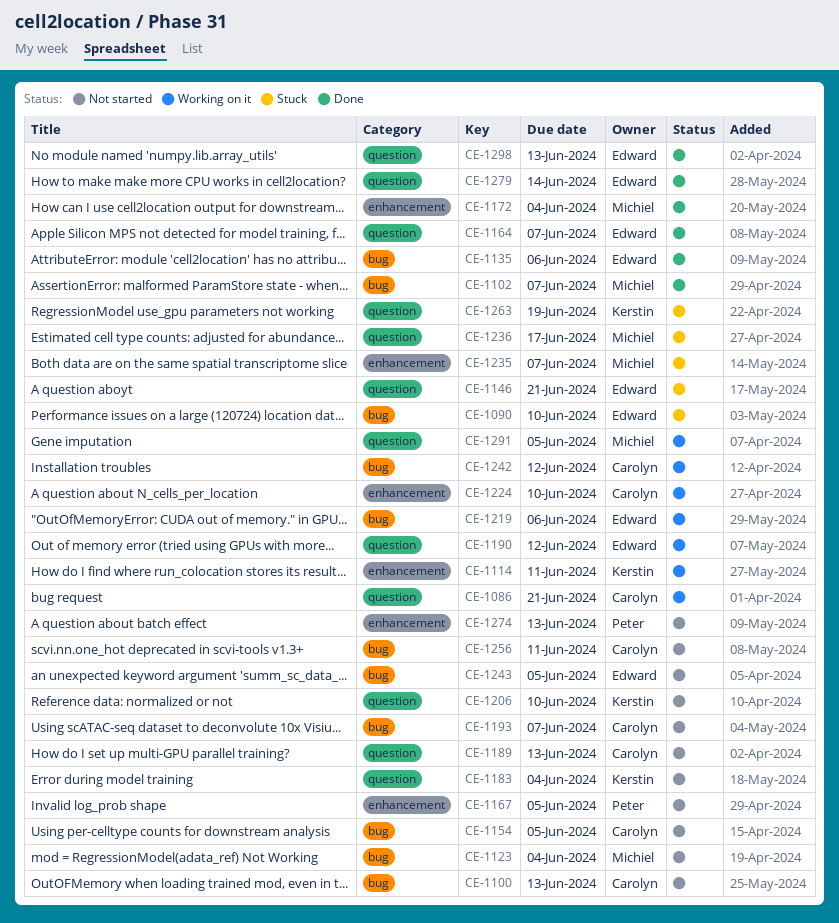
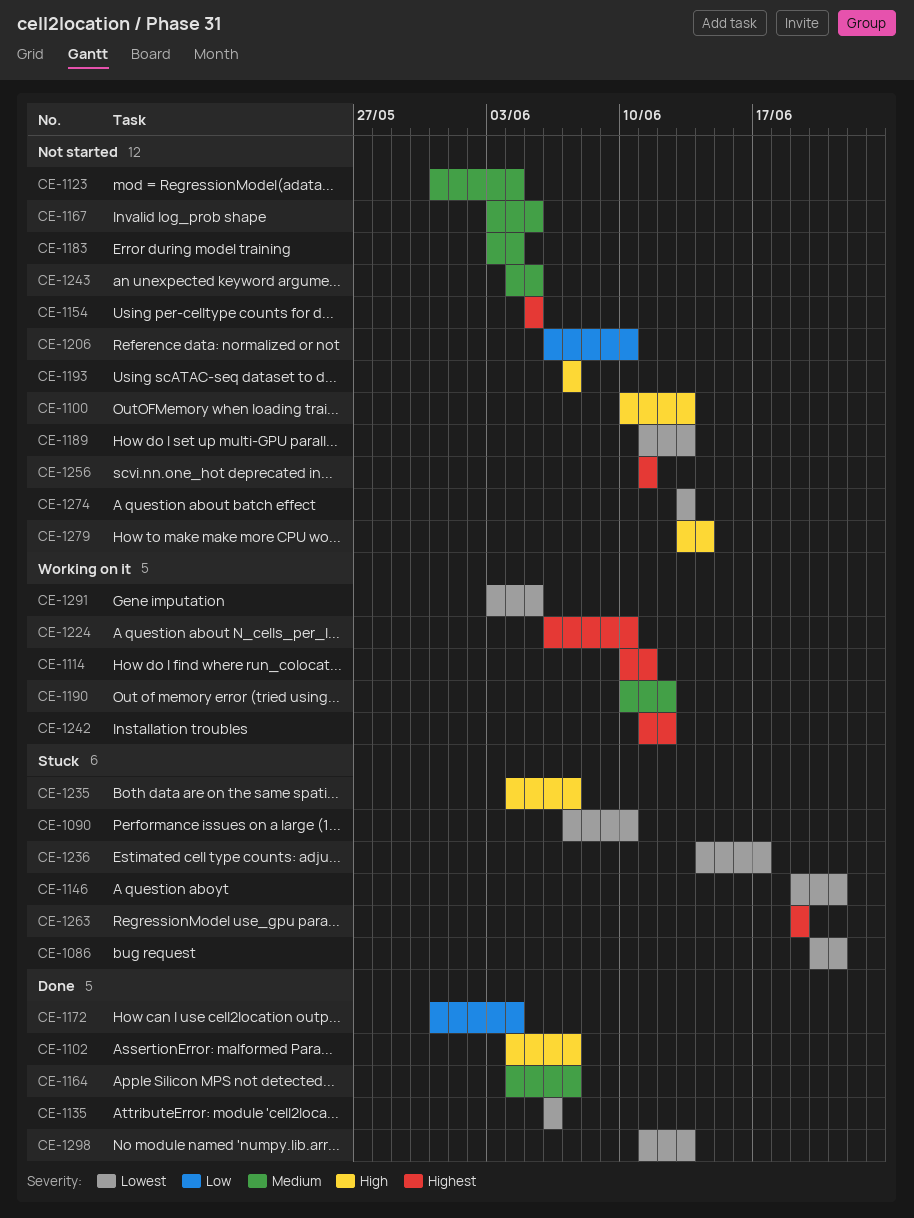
CE-1086, status: Working on it -> Stuck
CE-1219: present -> none
CE-1279, status: Done -> Not started

